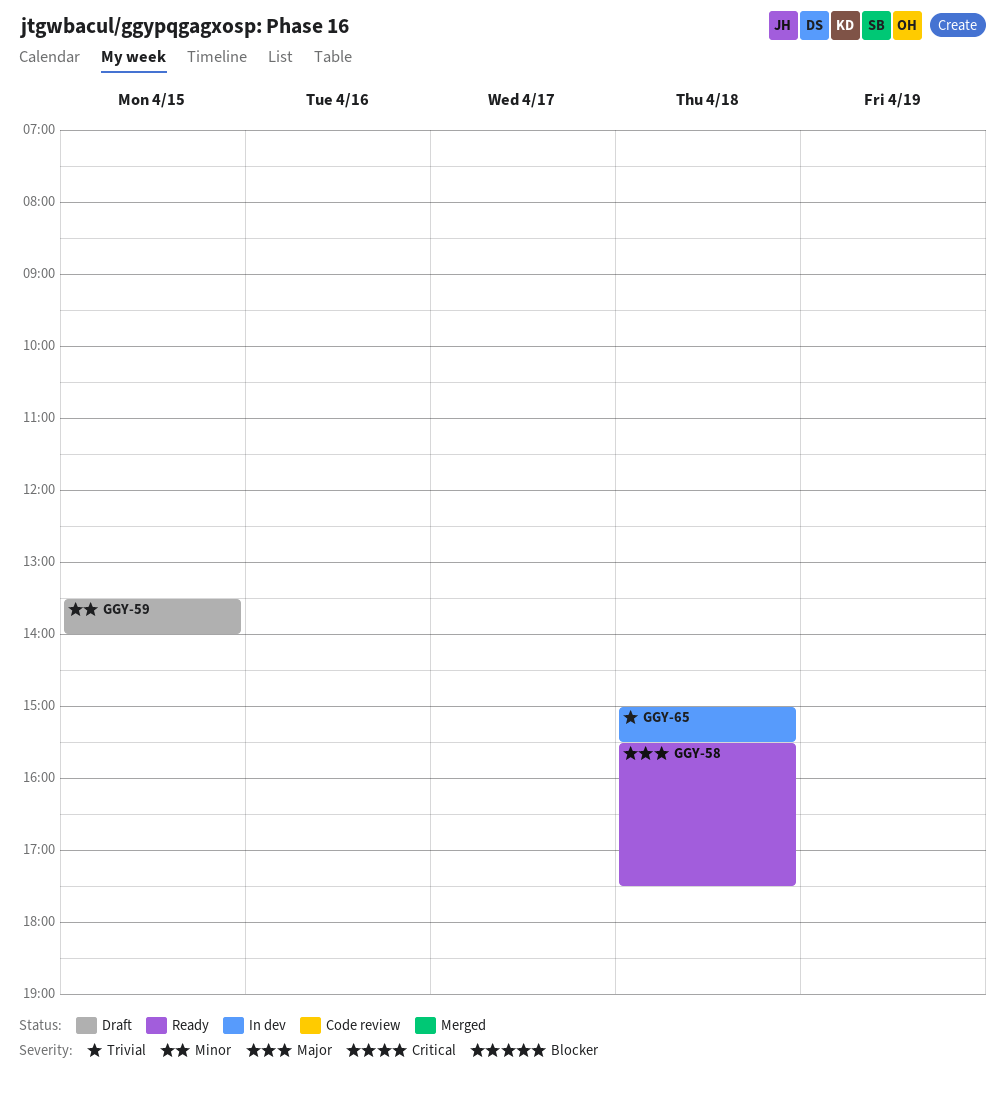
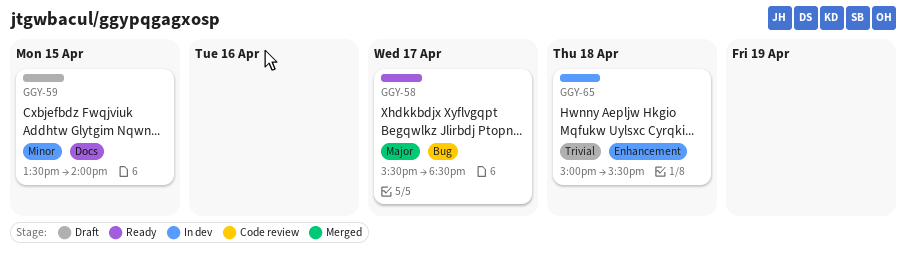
GGY-58, day: Apr 18 -> Apr 17
GGY-58, ends: 17:30 -> 18:30

